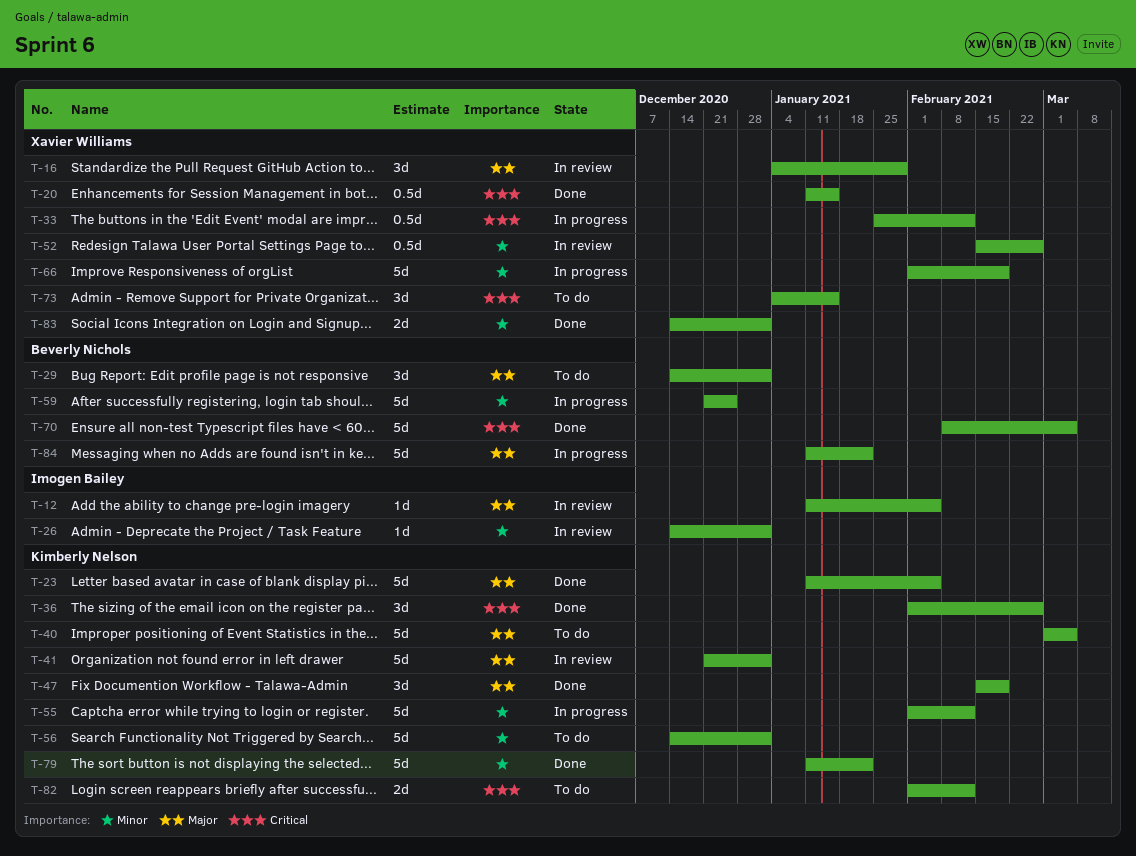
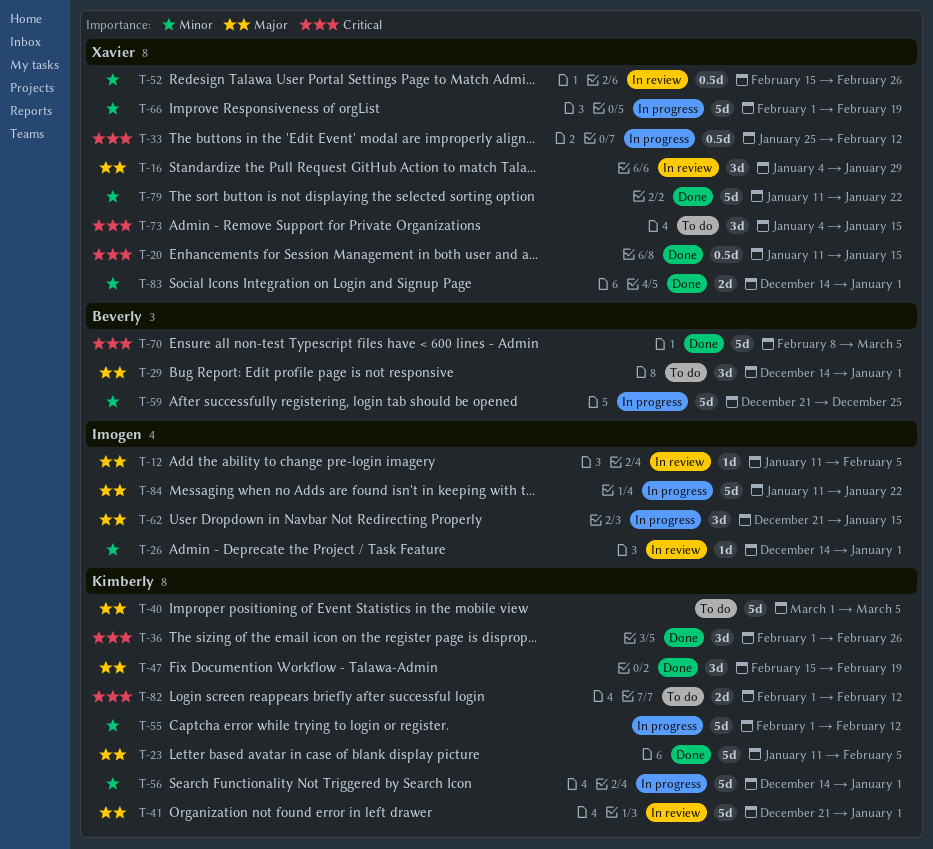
T-56, status: To do -> In progress
T-62: none -> present
T-79, owner: Kimberly Nelson -> Xavier Williams
T-84, owner: Beverly Nichols -> Imogen Bailey

